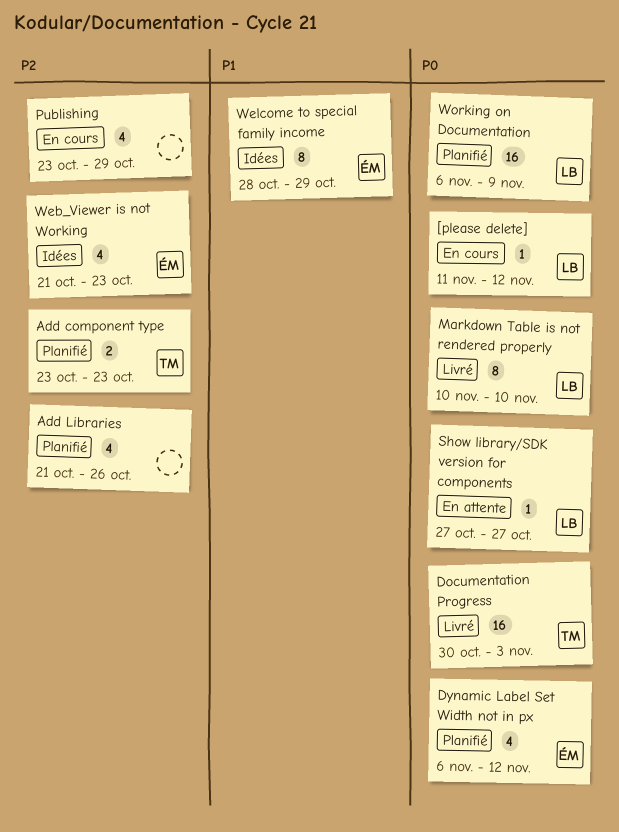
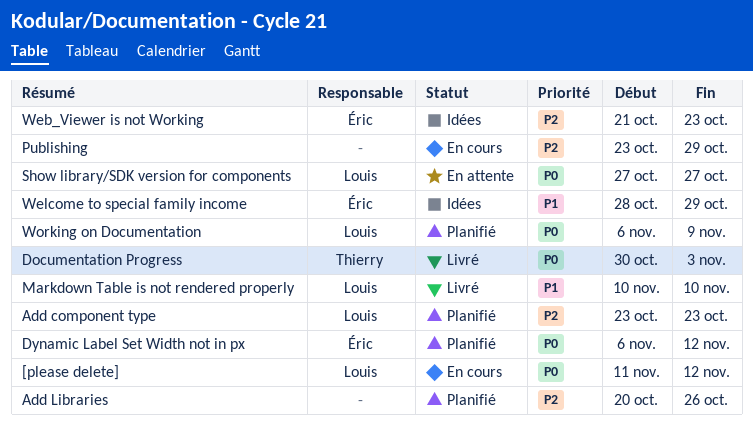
Add component type, owner: Thierry -> Louis
Add Libraries, start: Oct 21 -> Oct 20
Markdown Table is not rendered properly, priority: P0 -> P1

